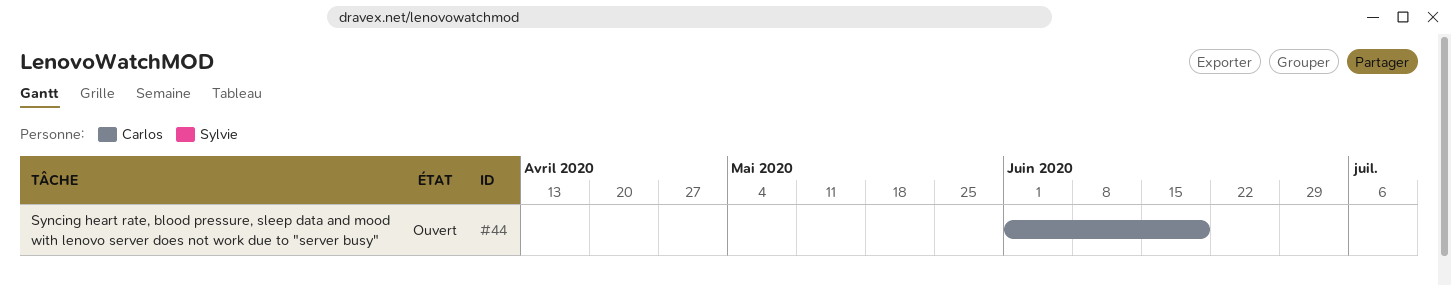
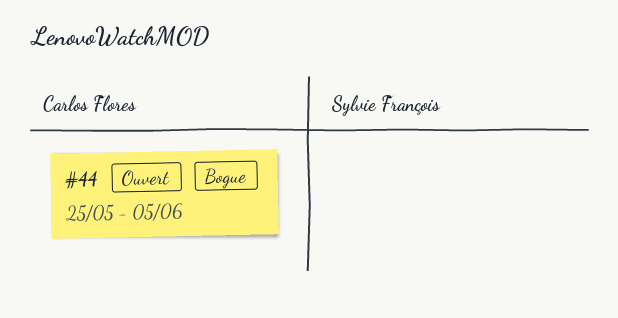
#44, start: Jun 1 -> May 25
#44, due: Jun 19 -> Jun 5

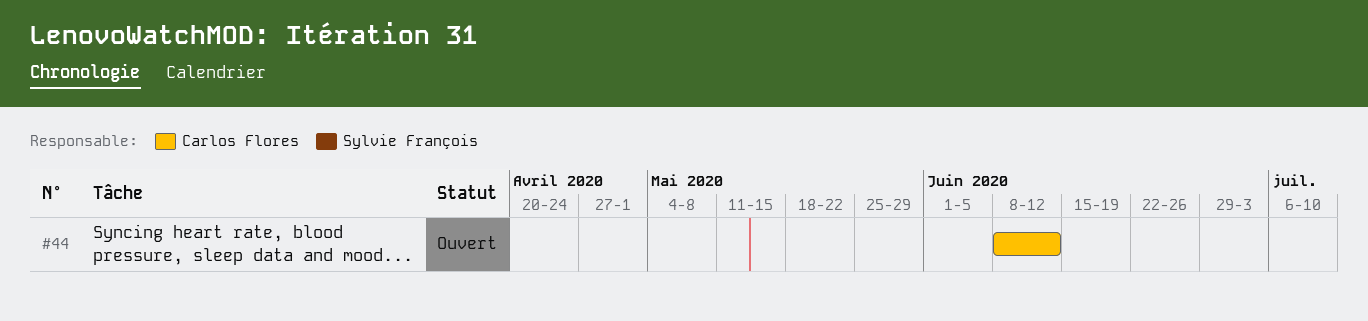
#44, start: May 25 -> Jun 8
#44, due: Jun 5 -> Jun 12

